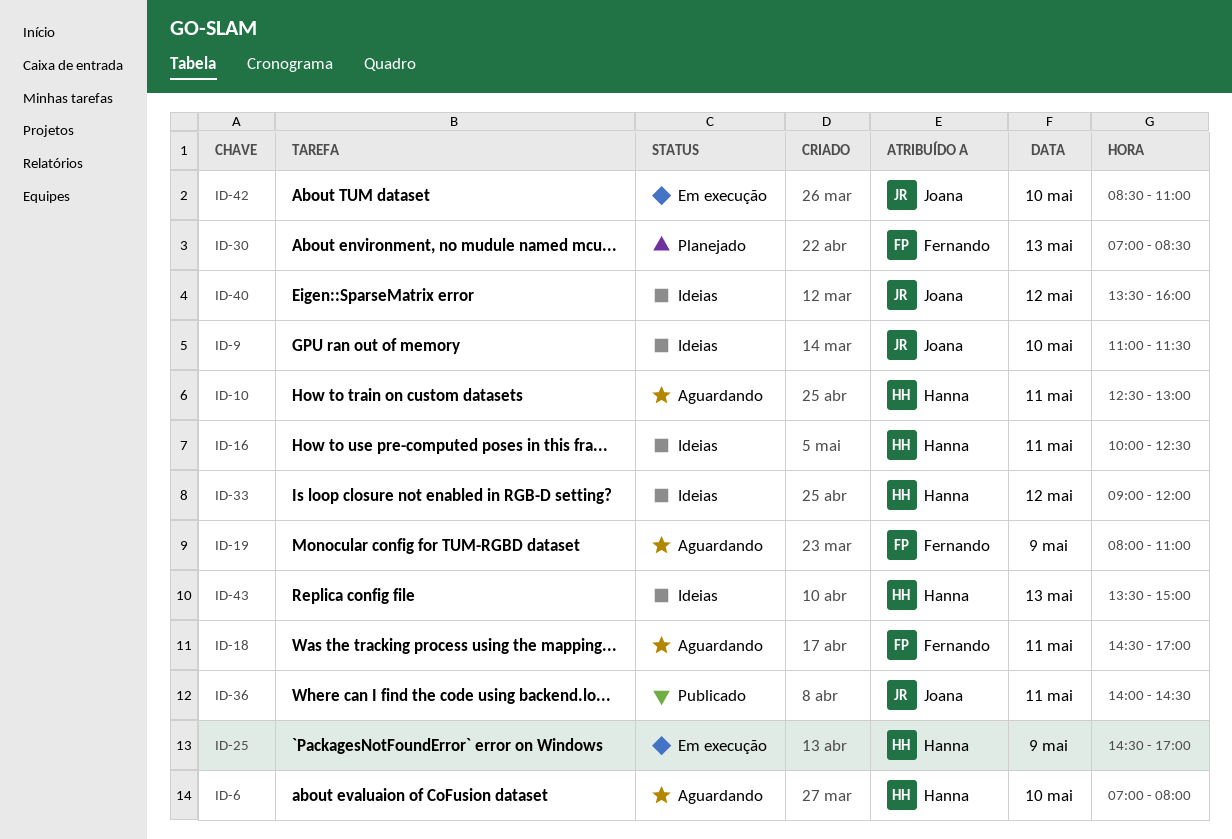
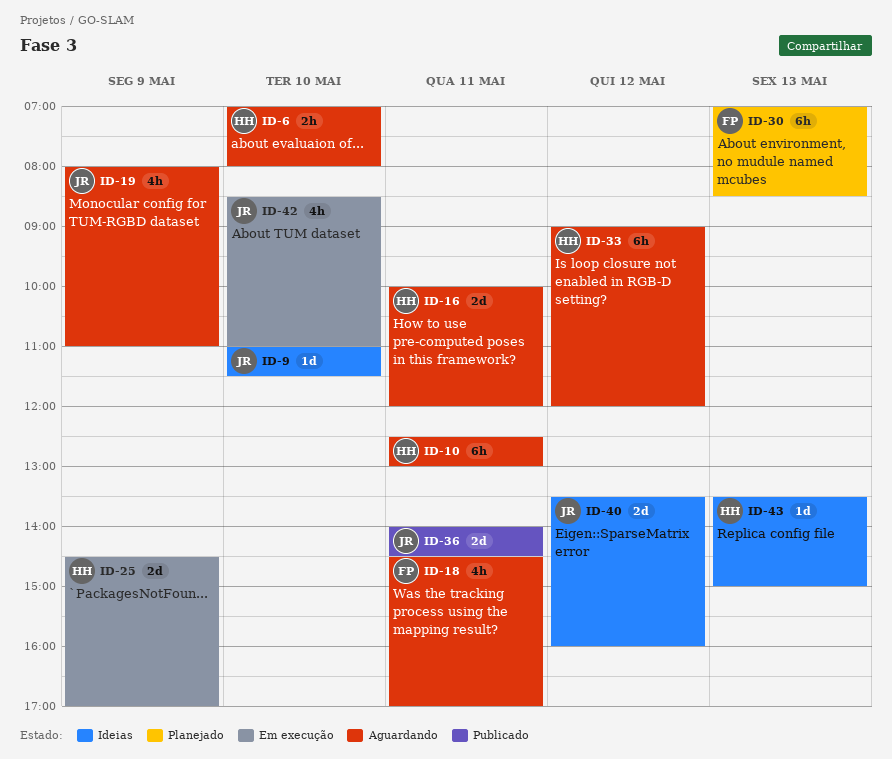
ID-16, status: Ideias -> Aguardando
ID-16, ends: 12:30 -> 12:00
ID-19, owner: Fernando -> Joana
ID-33, status: Ideias -> Aguardando

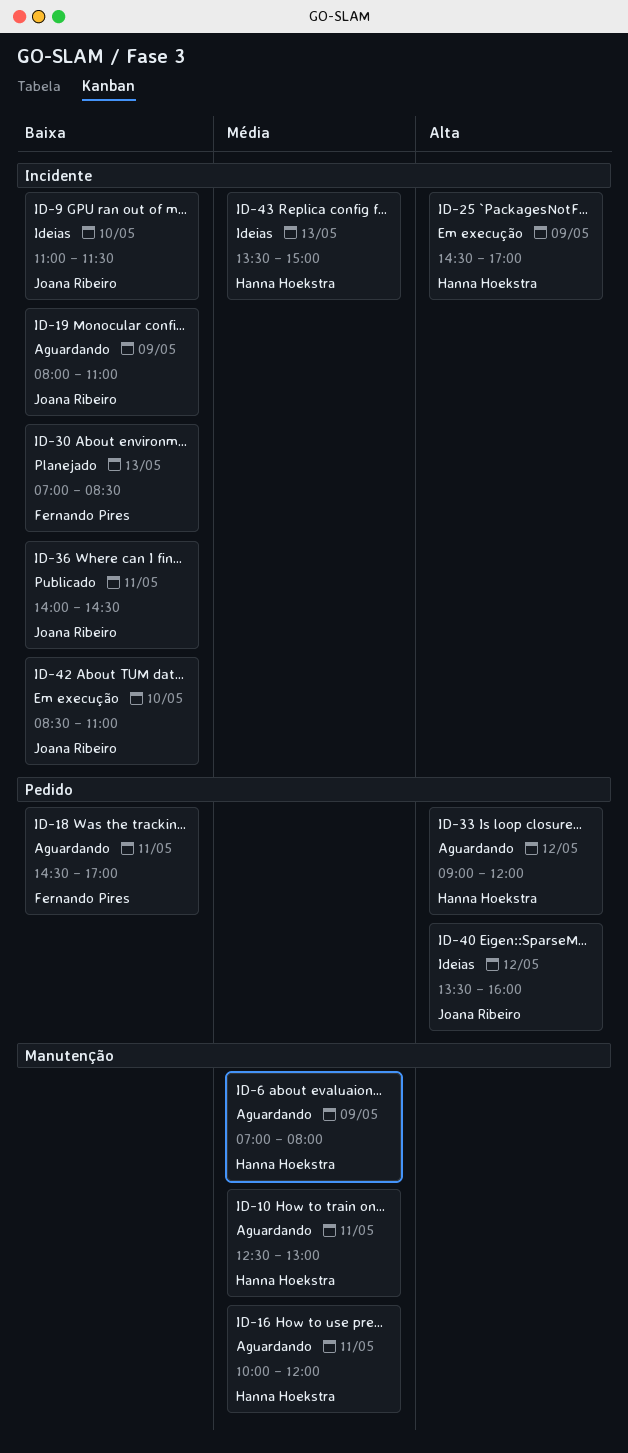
ID-6, day: May 10 -> May 9

